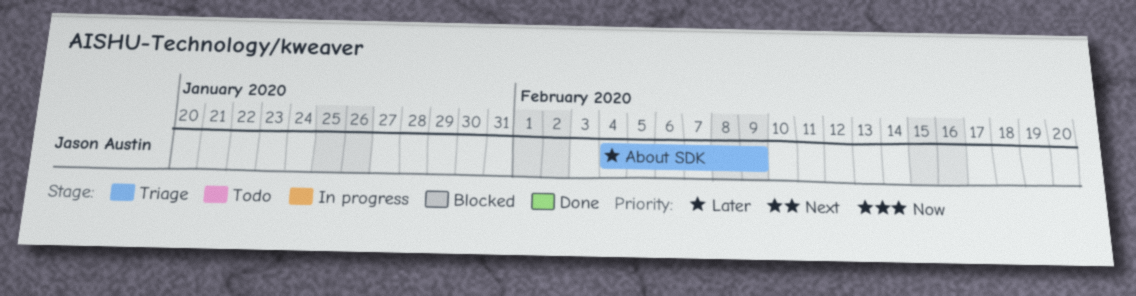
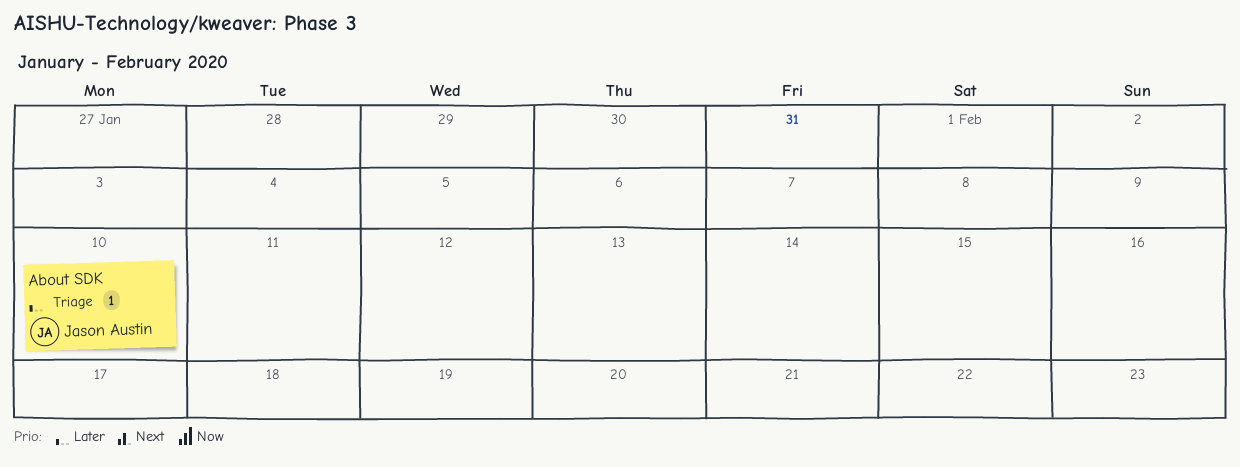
About SDK, due: Feb 9 -> Feb 10

